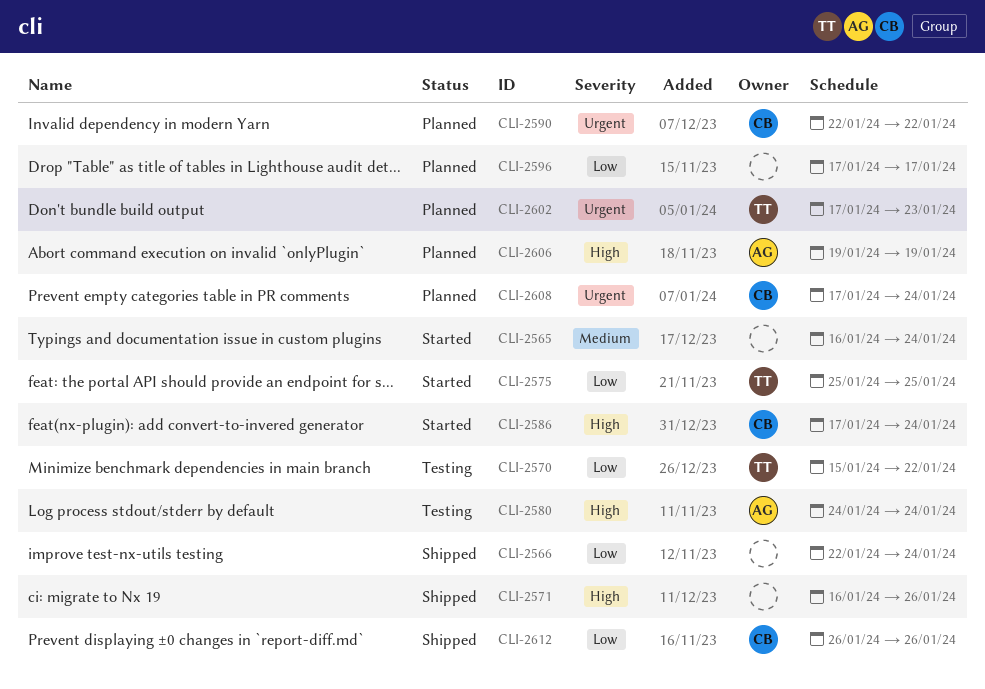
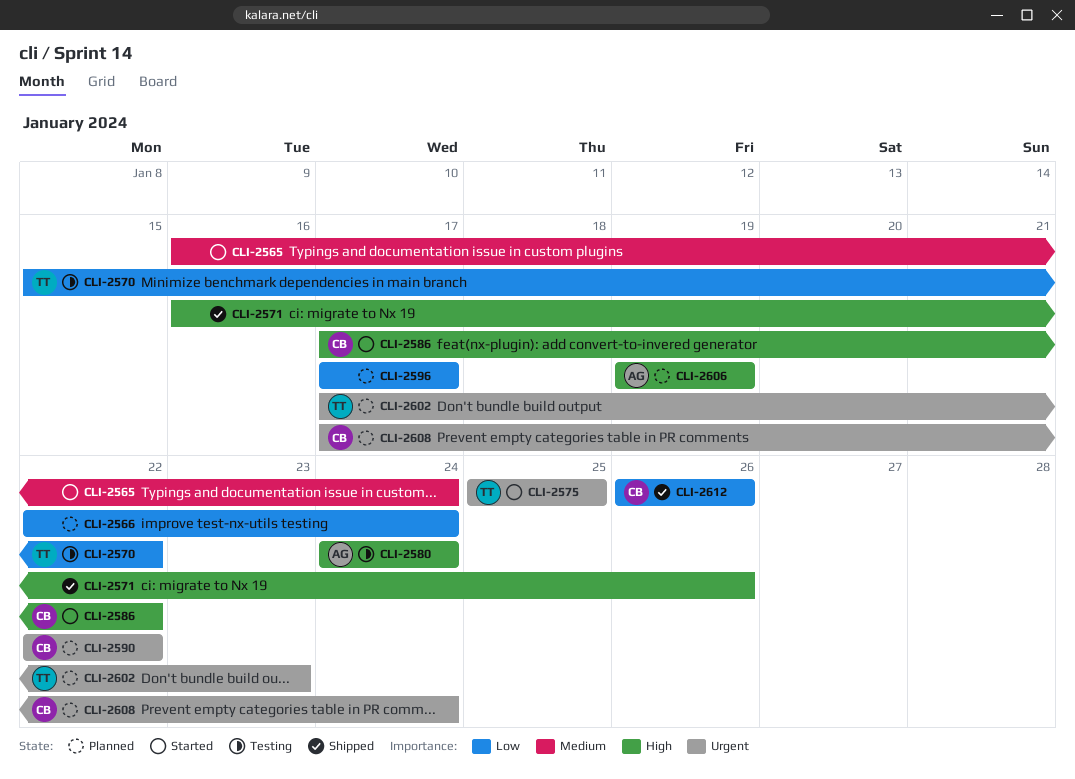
CLI-2566, status: Shipped -> Planned
CLI-2575, priority: Low -> Urgent
CLI-2586, due: Jan 24 -> Jan 22

